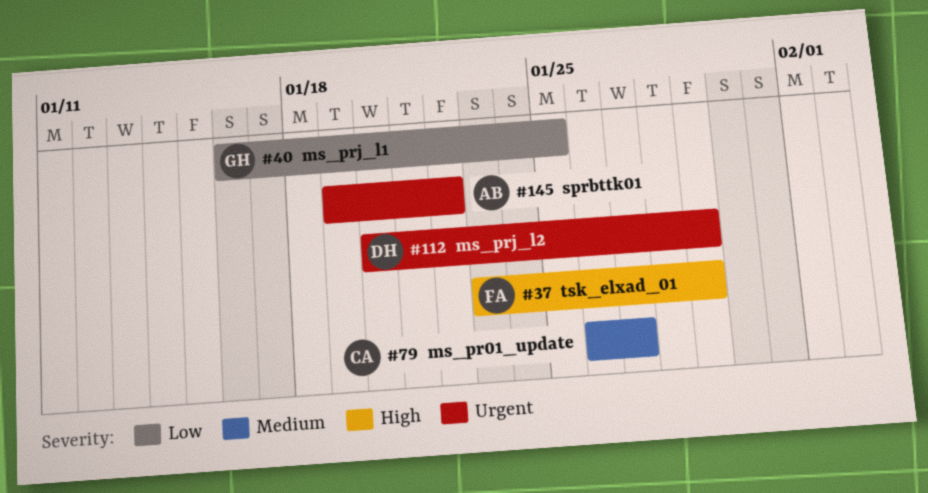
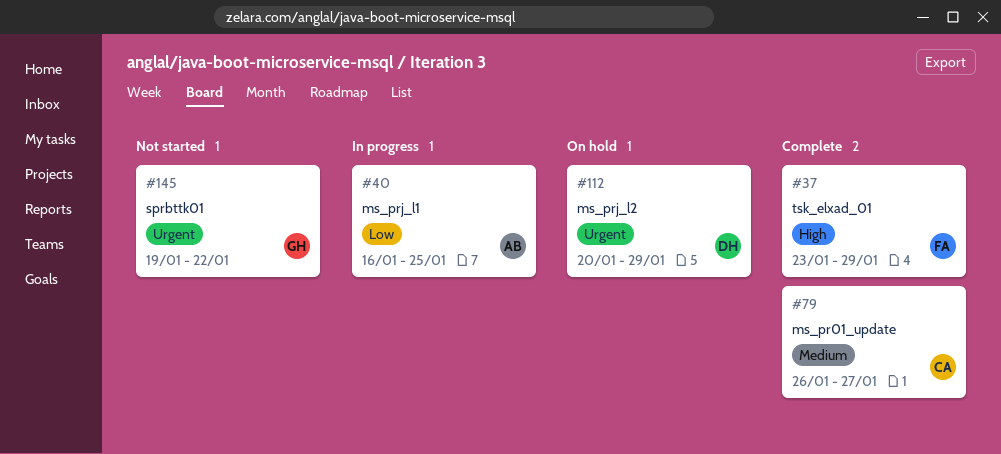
#40, owner: GH -> AB
#145, owner: AB -> GH

